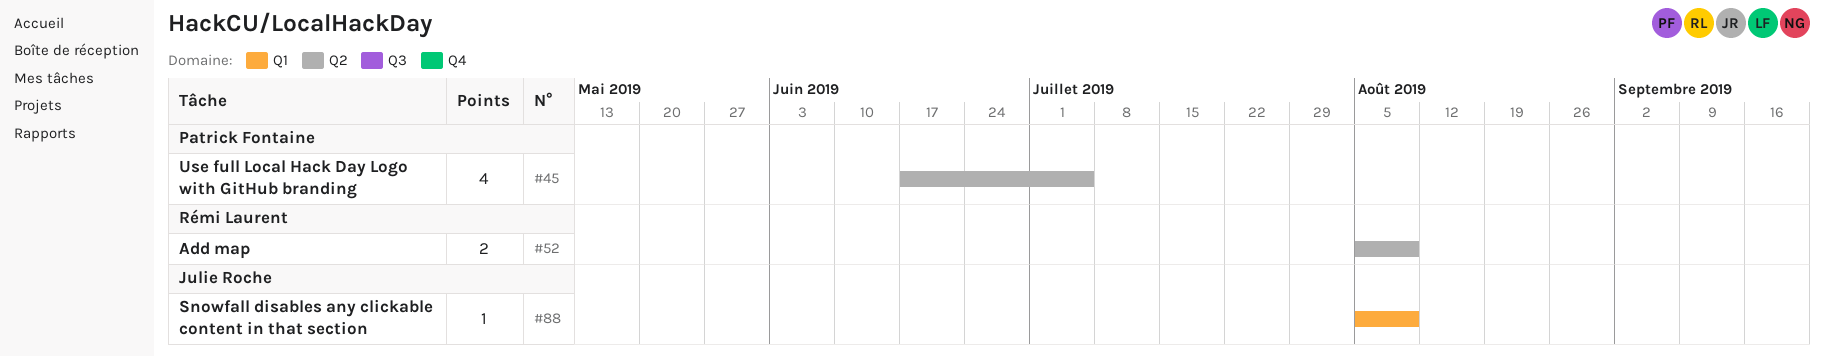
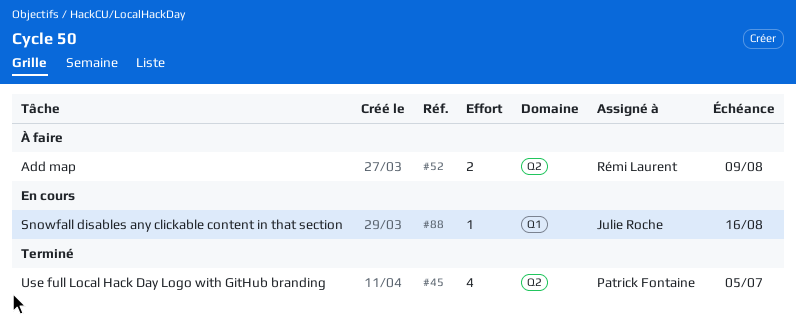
#88, due: Aug 9 -> Aug 16

